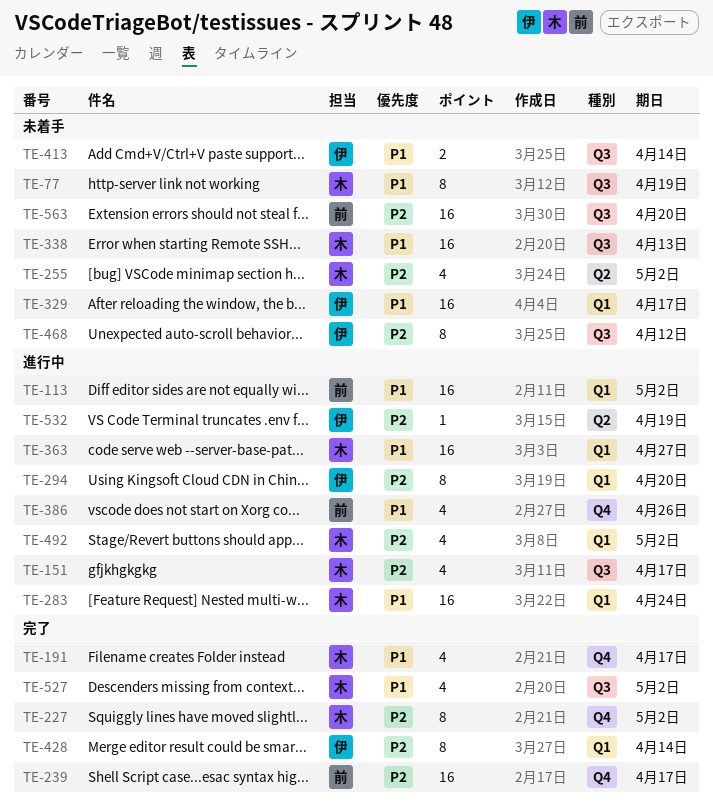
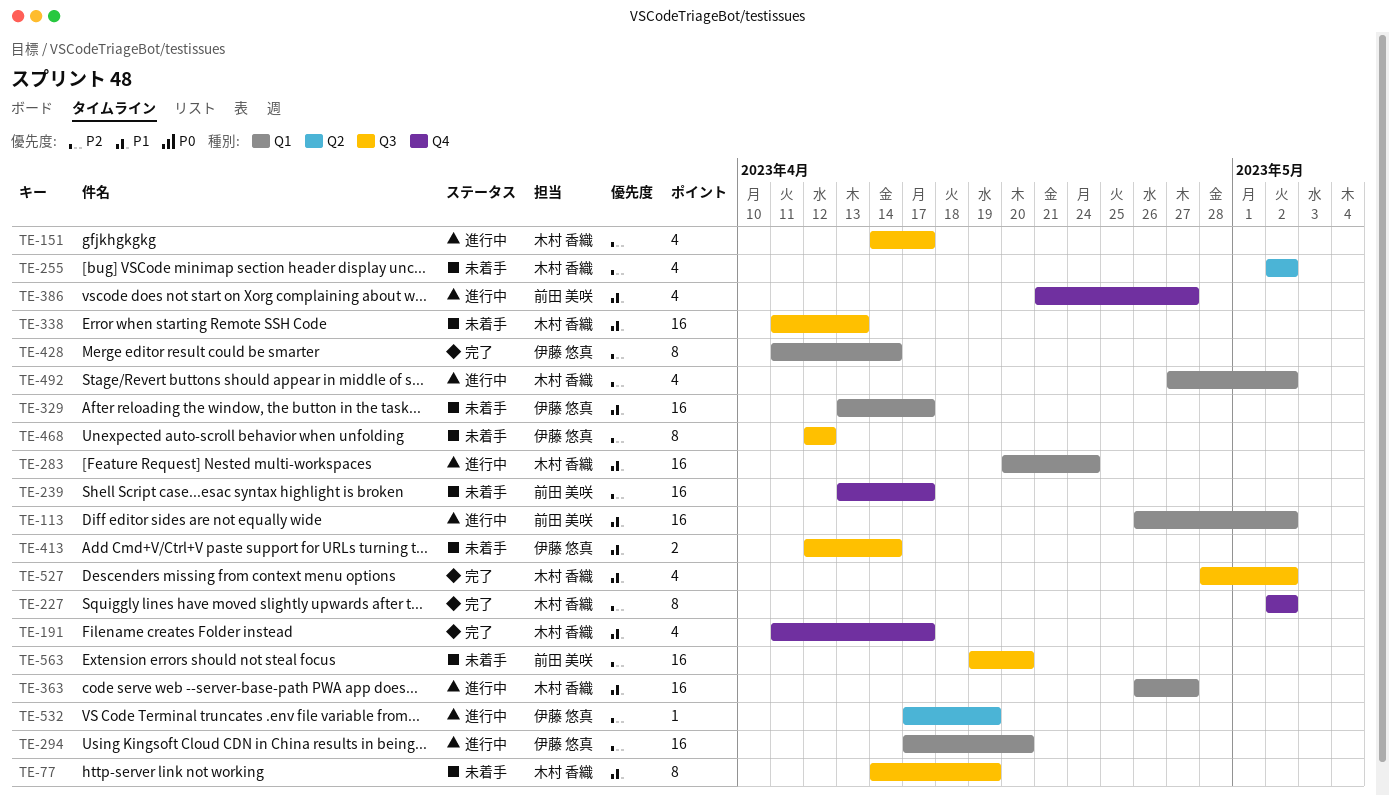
TE-239, status: 完了 -> 未着手
TE-294, estimate: 8 -> 16
TE-386, due: Apr 26 -> Apr 27

